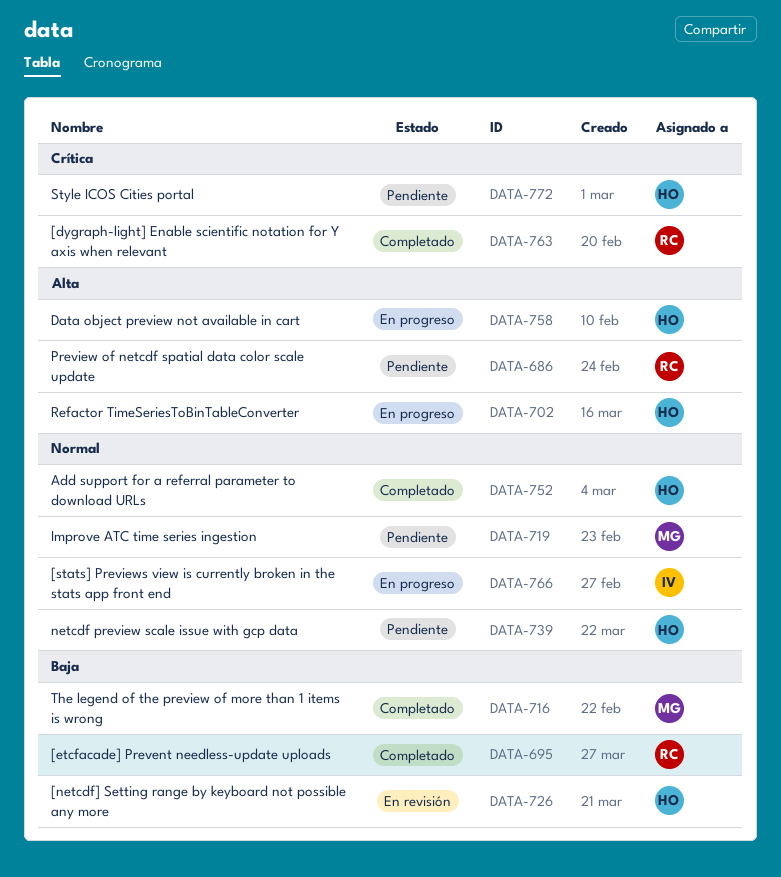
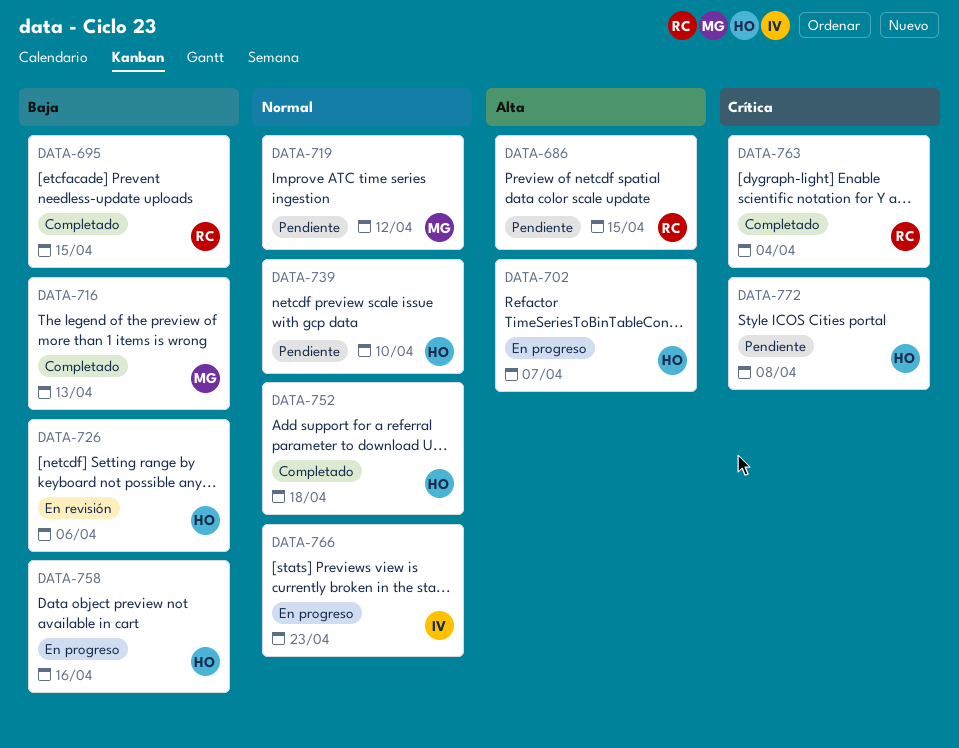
DATA-758, priority: Alta -> Baja

